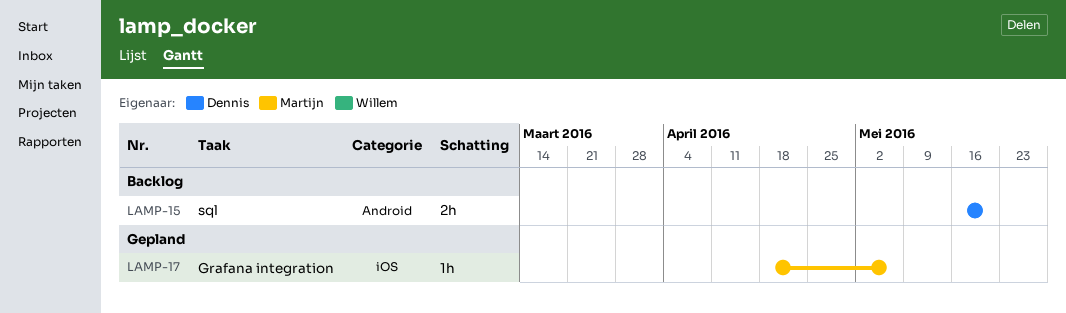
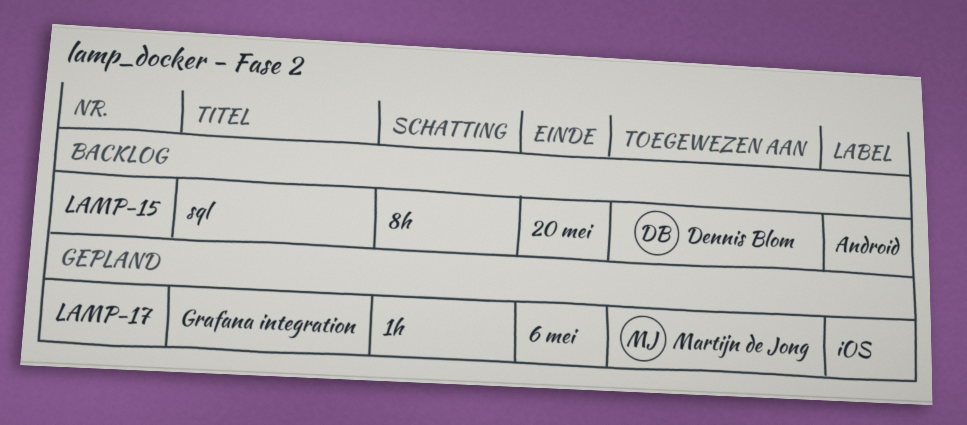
LAMP-15, estimate: 2h -> 8h

